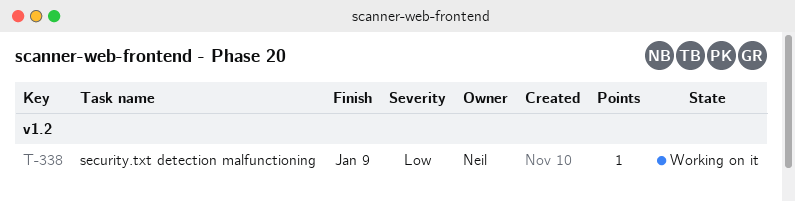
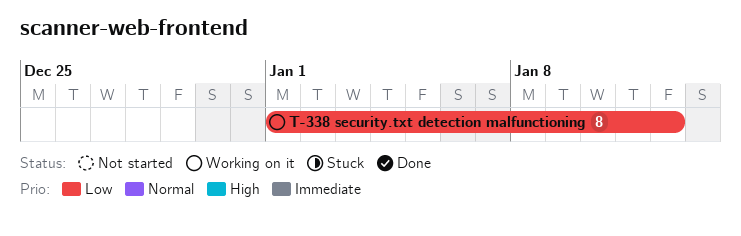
T-338, estimate: 1 -> 8
T-338, due: Jan 9 -> Jan 12

